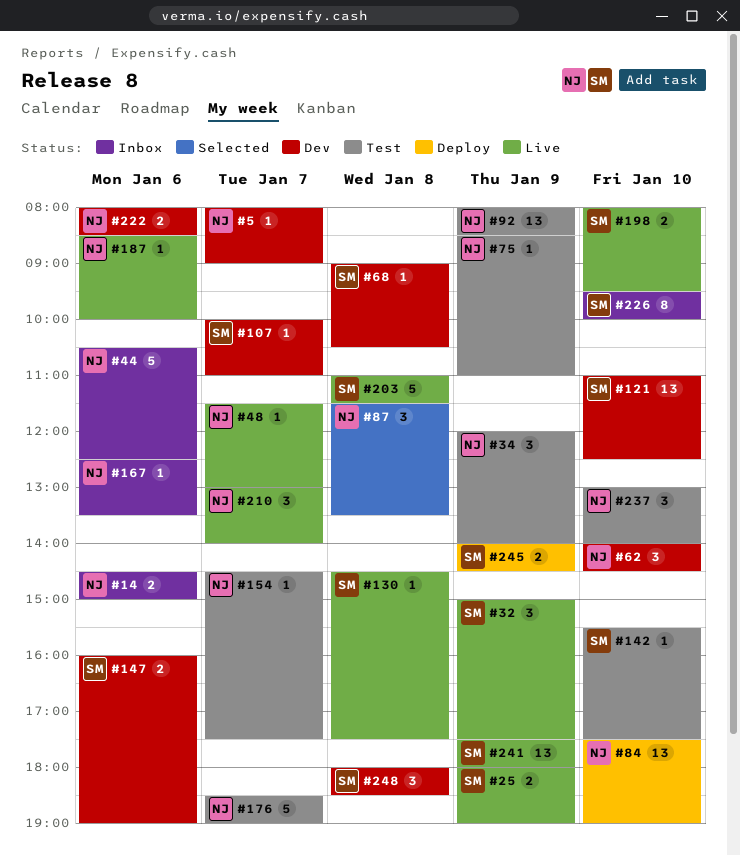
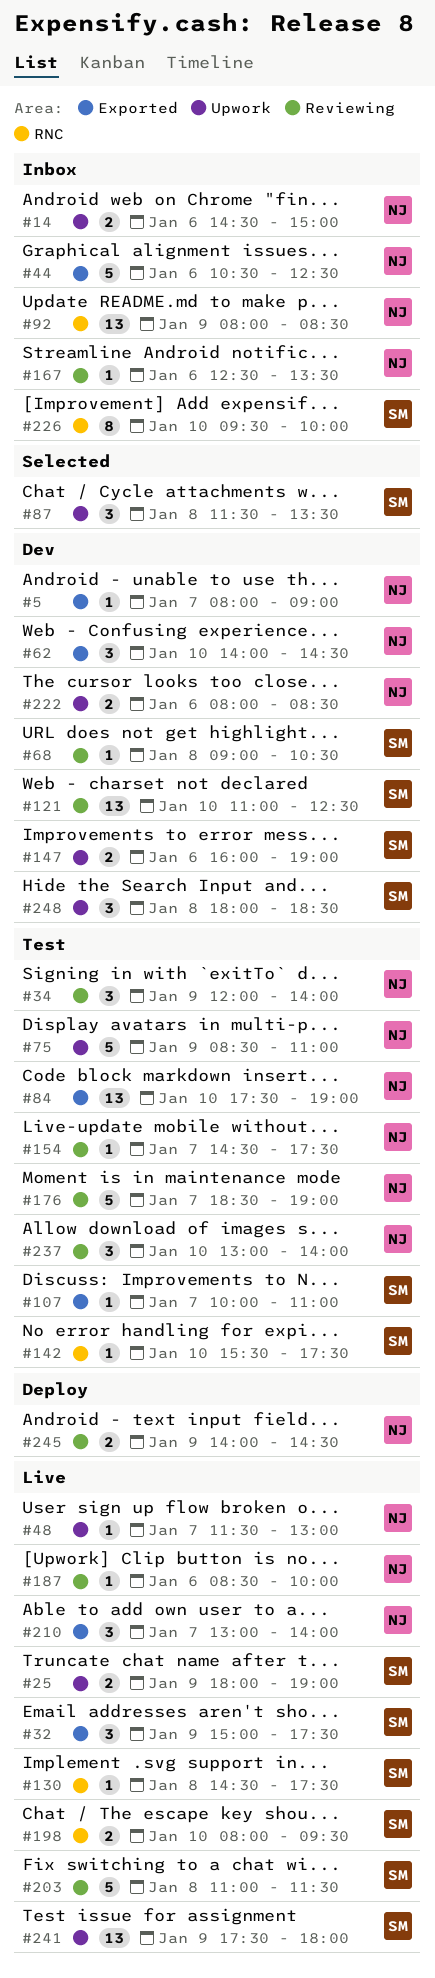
#75, estimate: 1 -> 5
#84, status: Deploy -> Test
#87, owner: NJ -> SM
#92, status: Test -> Inbox
#107, status: Dev -> Test
#245, owner: SM -> NJ

